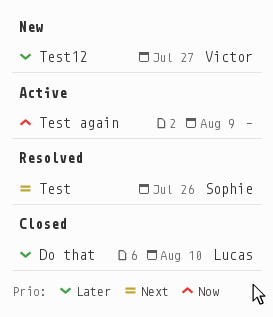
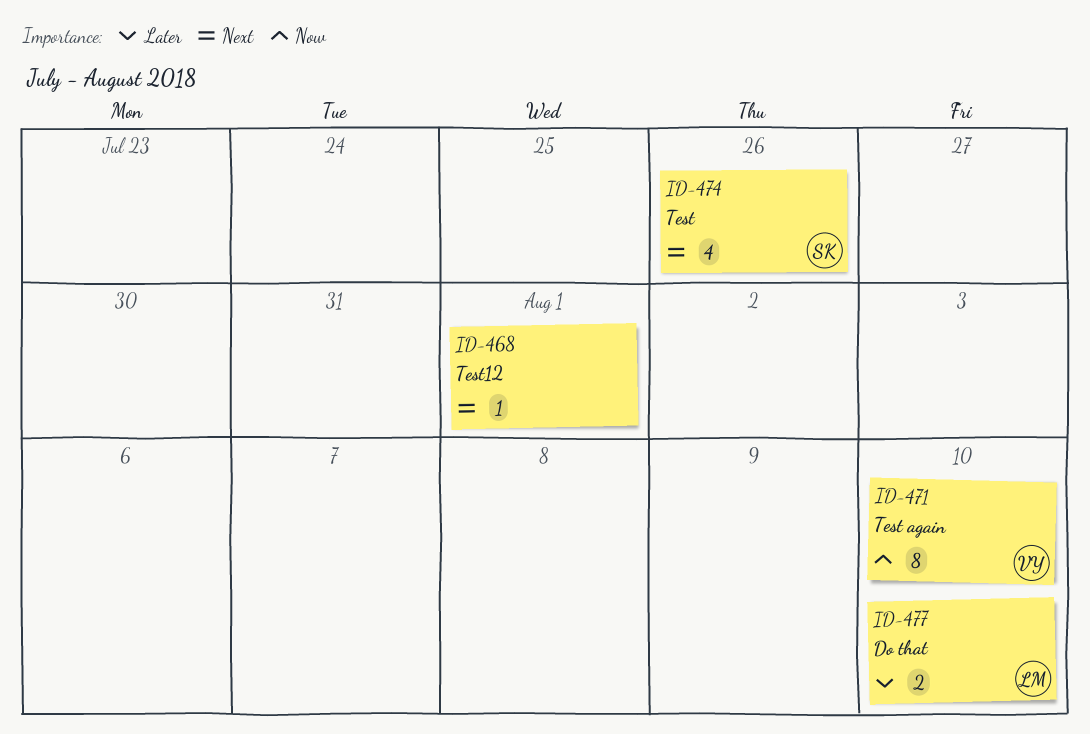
Test again, owner: none -> Victor
Test again, due: Aug 9 -> Aug 10
Test12, owner: Victor -> none
Test12, priority: Later -> Next
Test12, due: Jul 27 -> Aug 1

